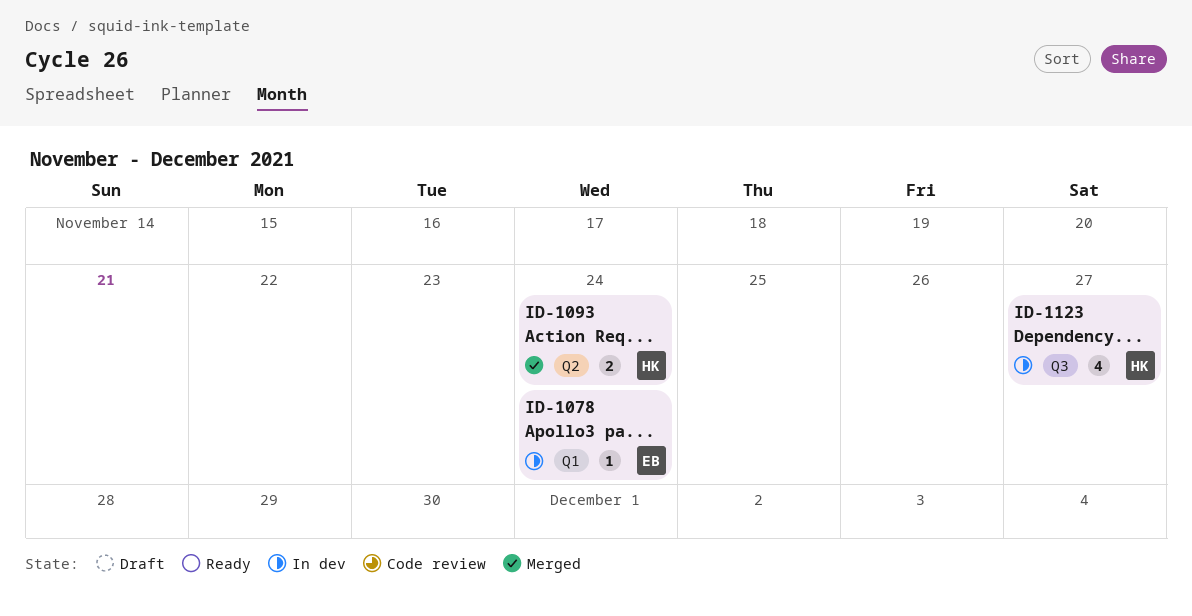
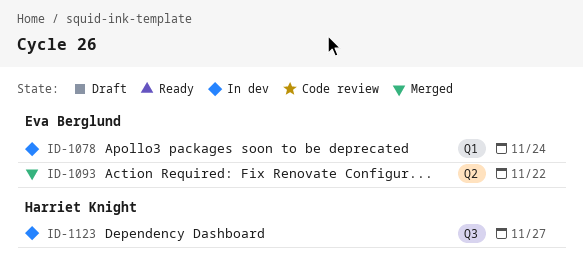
ID-1093, owner: Harriet Knight -> Eva Berglund
ID-1093, due: Nov 24 -> Nov 22

